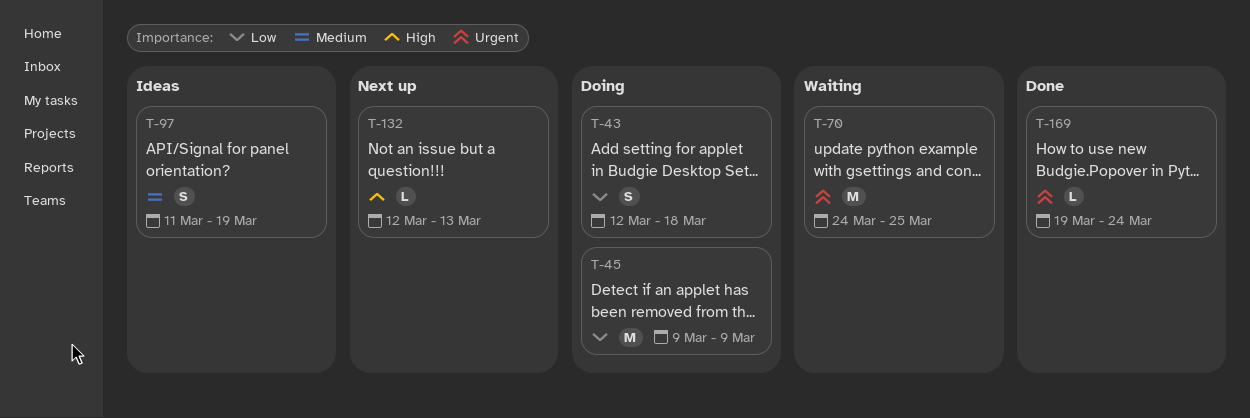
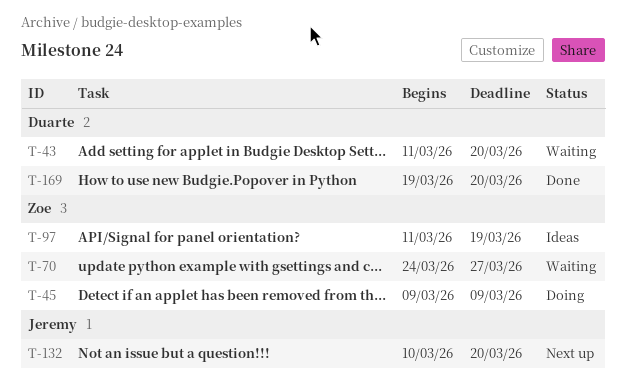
T-43, status: Doing -> Waiting
T-43, start: Mar 12 -> Mar 11
T-43, due: Mar 18 -> Mar 20
T-70, due: Mar 25 -> Mar 27
T-132, start: Mar 12 -> Mar 10
T-132, due: Mar 13 -> Mar 20
T-169, due: Mar 24 -> Mar 20

